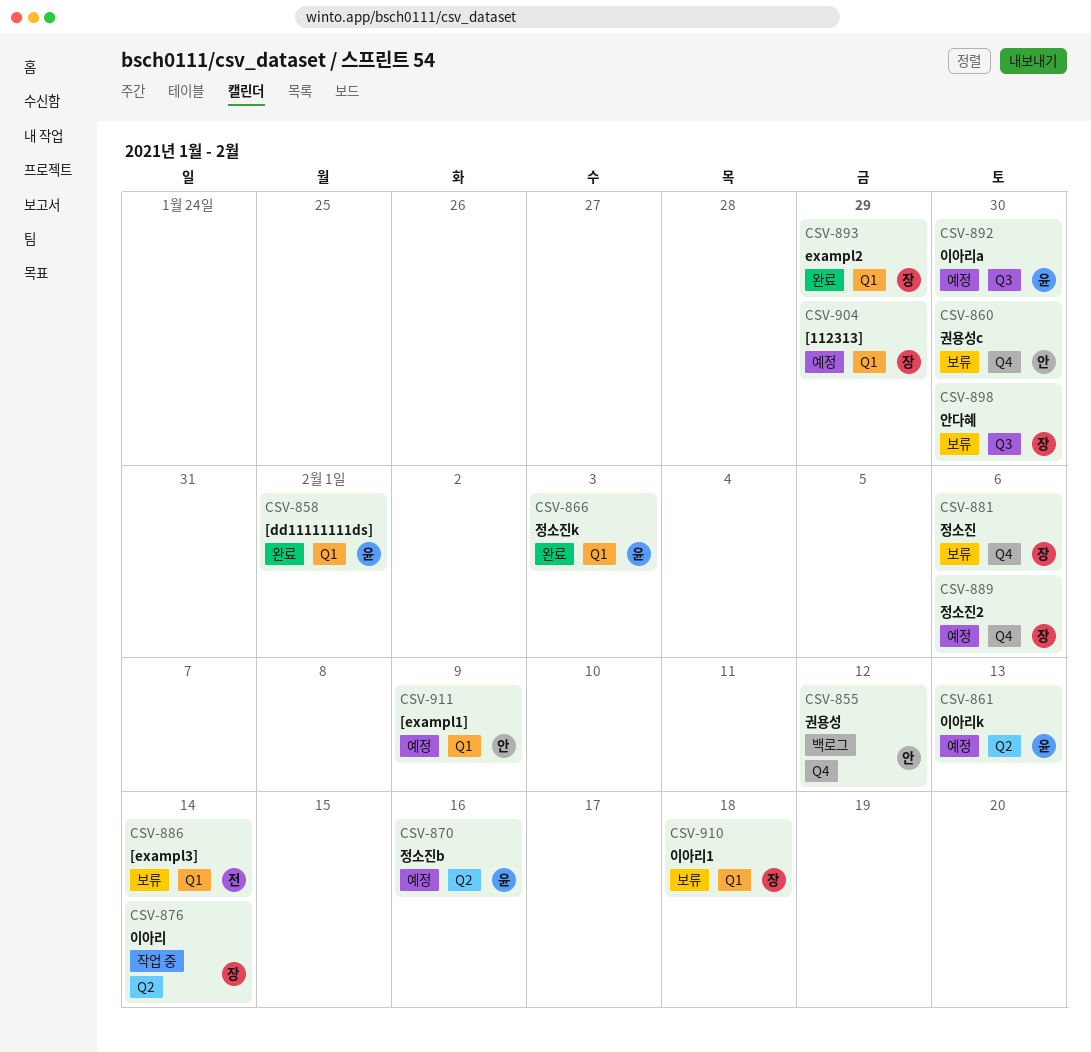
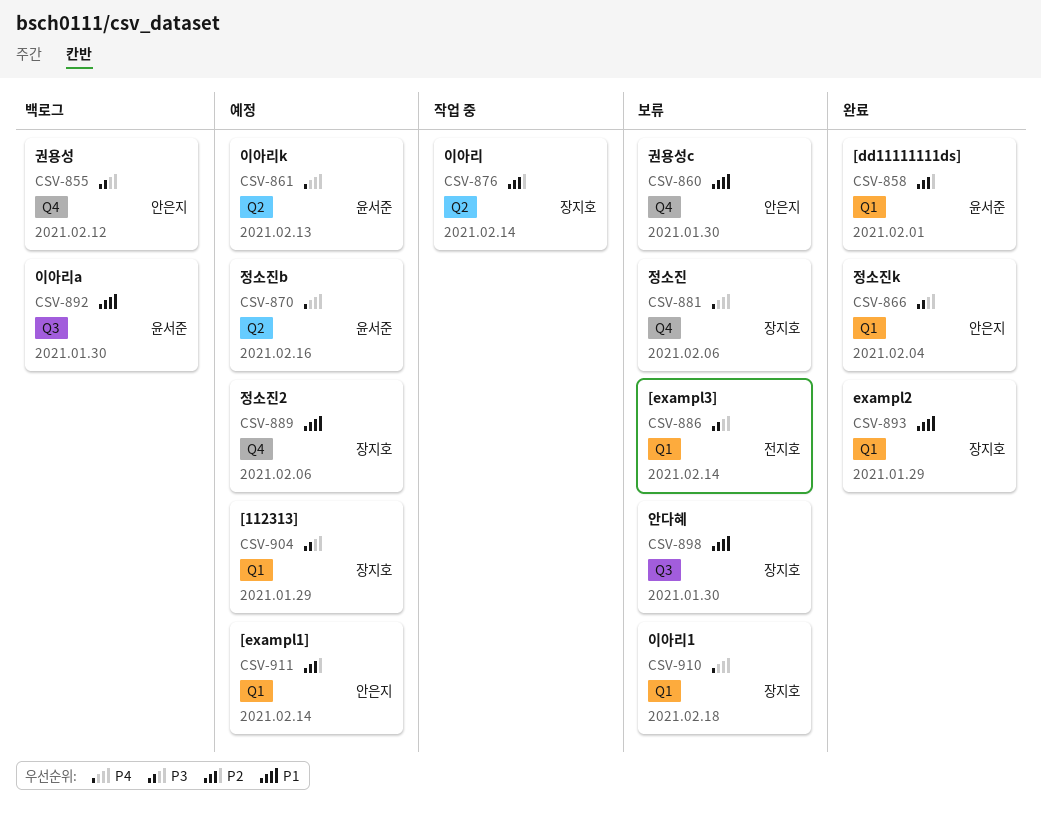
CSV-866, owner: 윤서준 -> 안은지
CSV-866, due: Feb 3 -> Feb 4
CSV-892, status: 예정 -> 백로그
CSV-911, due: Feb 9 -> Feb 14

